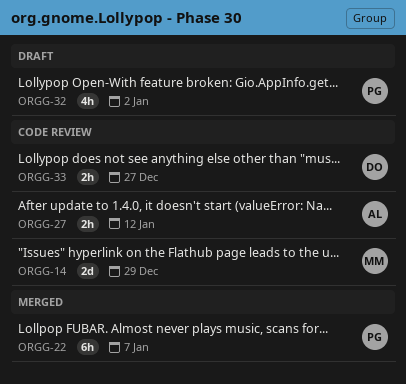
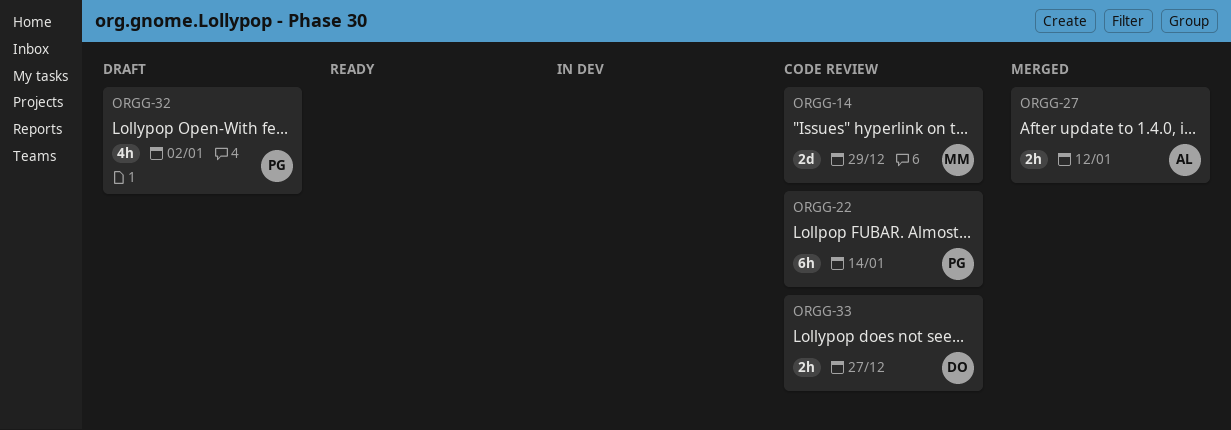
ORGG-22, status: Merged -> Code review
ORGG-22, due: Jan 7 -> Jan 14
ORGG-27, status: Code review -> Merged

